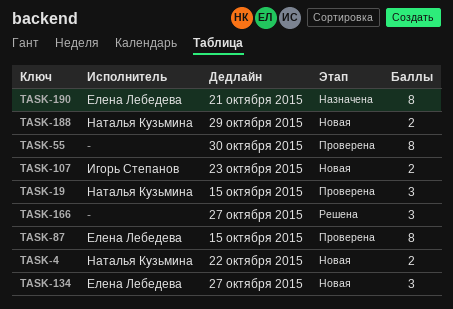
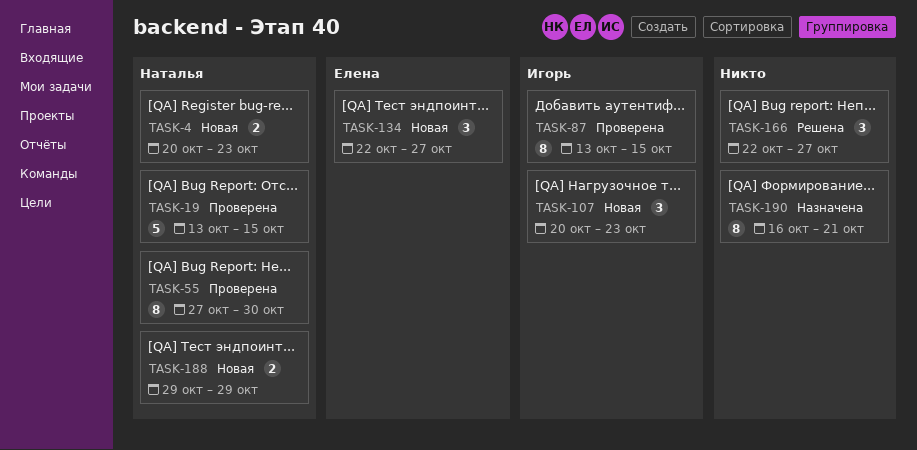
TASK-4, due: Oct 22 -> Oct 23
TASK-19, estimate: 3 -> 5
TASK-55, owner: none -> Наталья Кузьмина
TASK-87, owner: Елена Лебедева -> Игорь Степанов
TASK-107, estimate: 2 -> 3
TASK-190, owner: Елена Лебедева -> none

